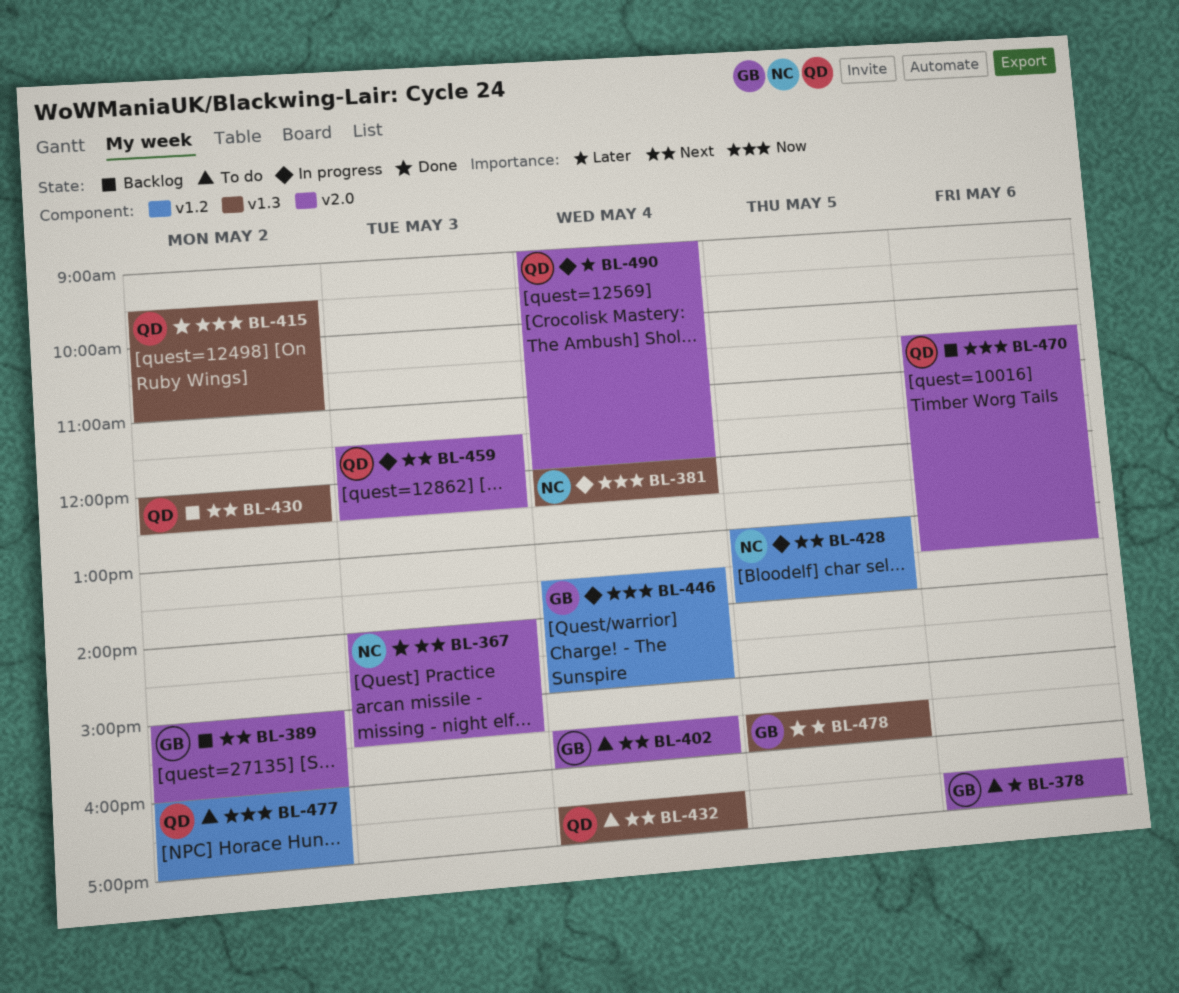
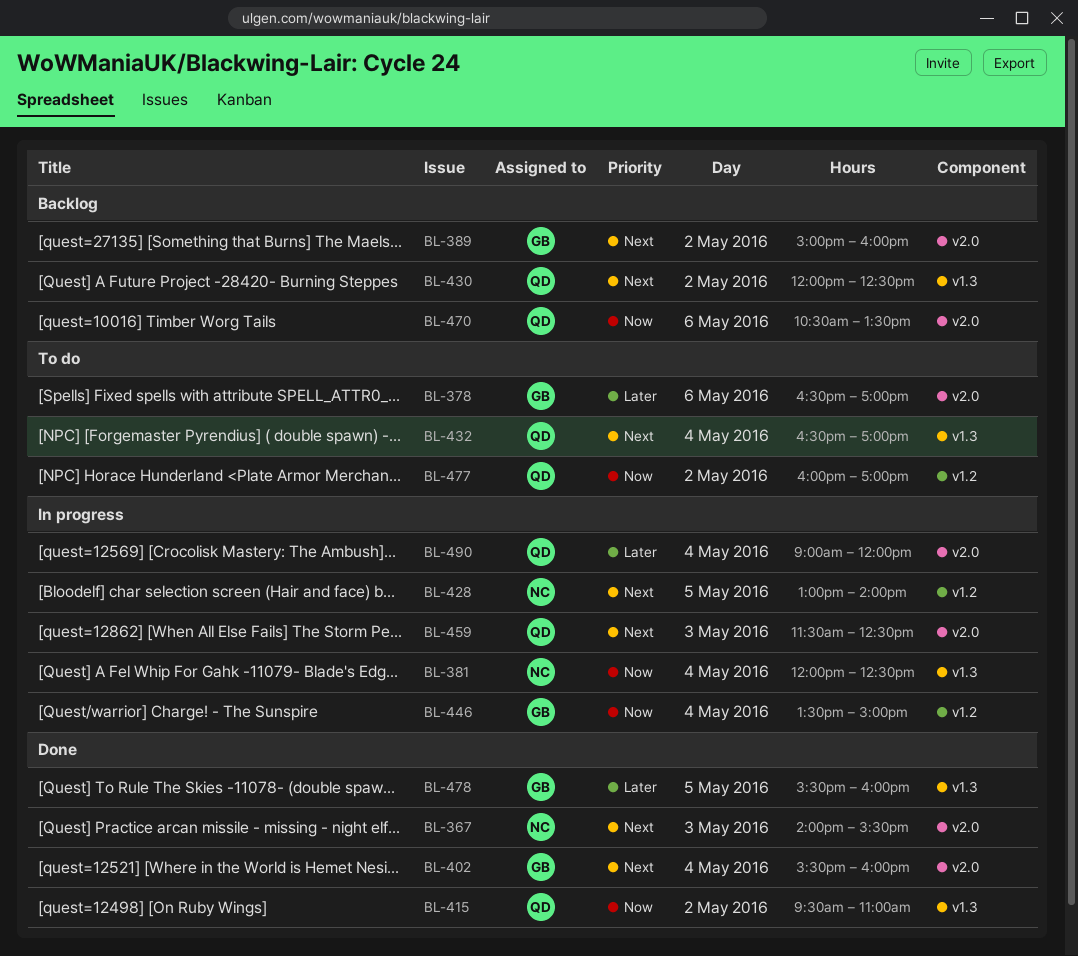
BL-402, status: To do -> Done

